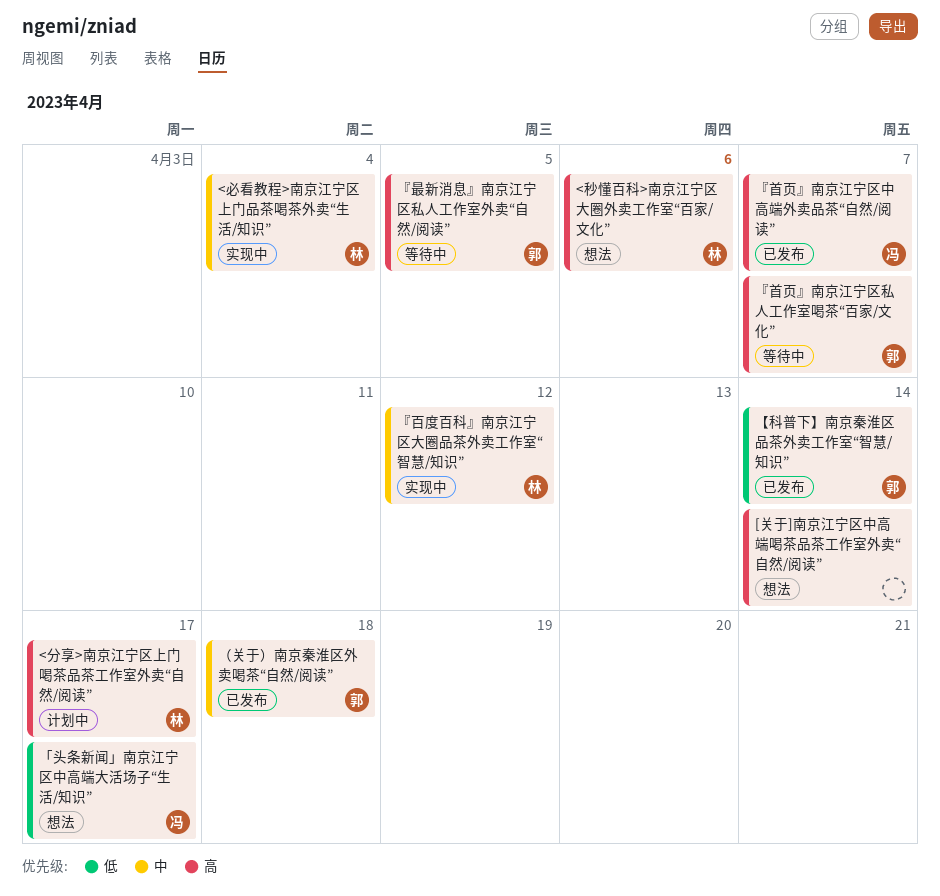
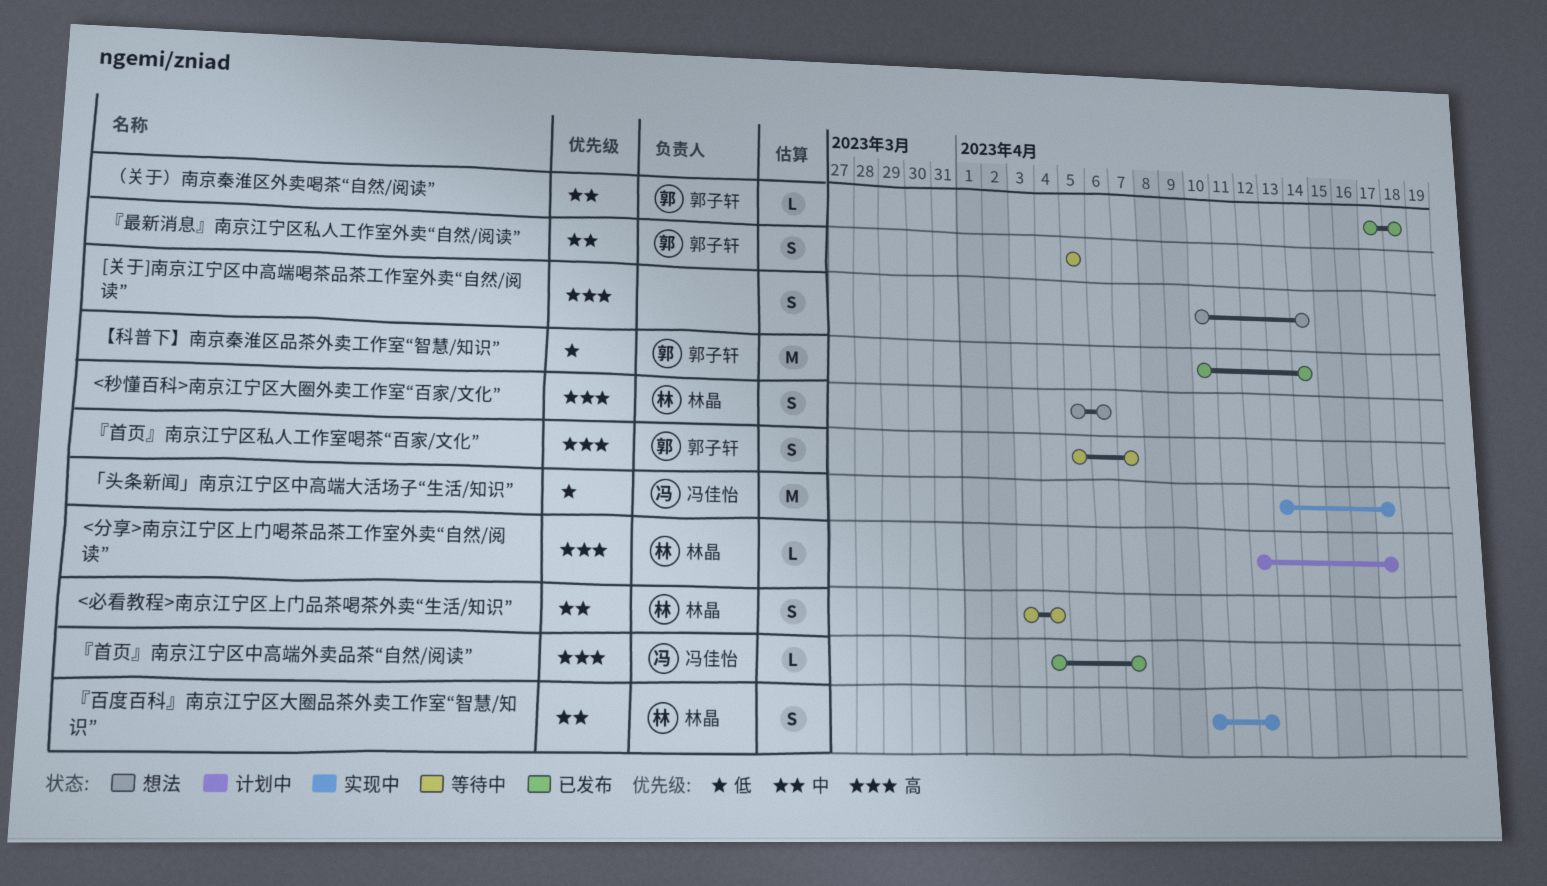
<必看教程>南京江宁区上门品茶喝茶外卖“生活/知识”, status: 实现中 -> 等待中
「头条新闻」南京江宁区中高端大活场子“生活/知识”, status: 想法 -> 实现中
『最新消息』南京江宁区私人工作室外卖“自然/阅读”, priority: 高 -> 中

